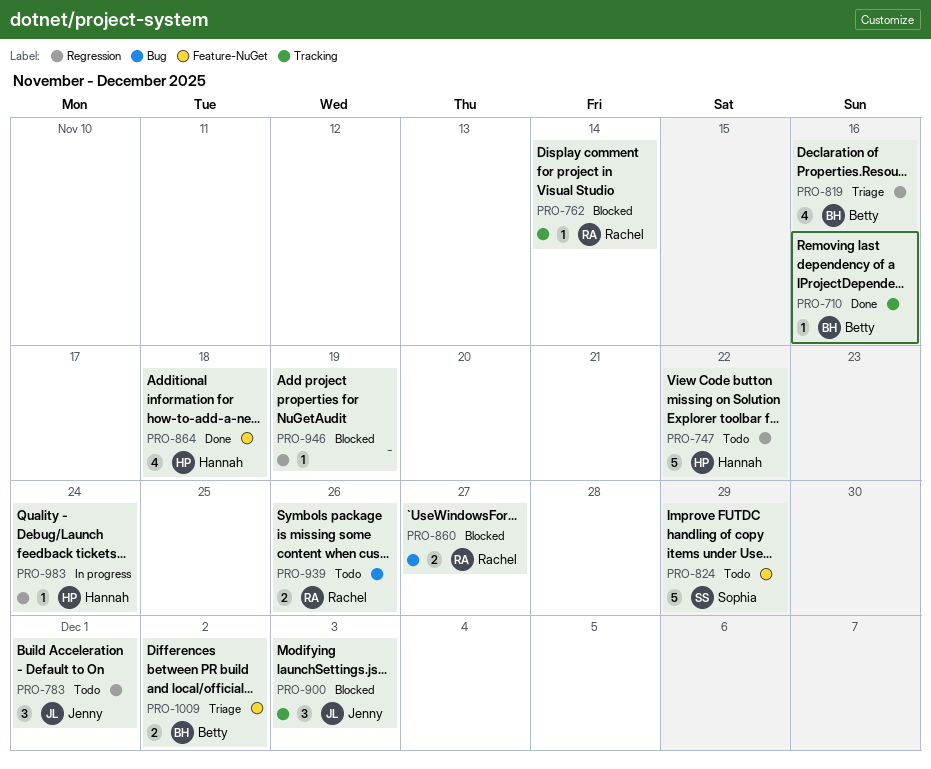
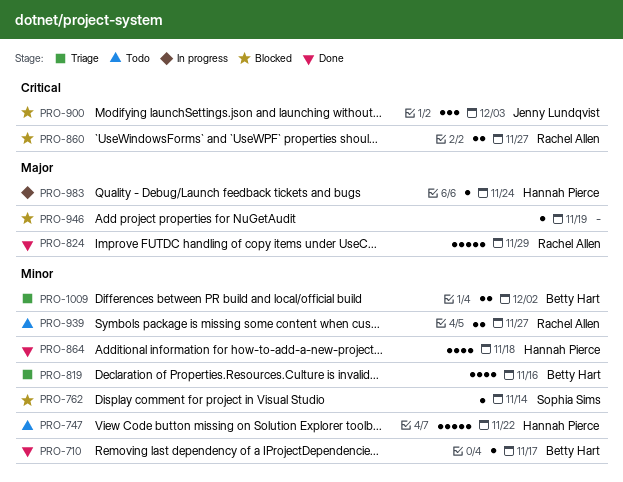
PRO-710, due: Nov 16 -> Nov 17
PRO-762, owner: Rachel Allen -> Sophia Sims
PRO-783: present -> none
PRO-824, status: Todo -> Done
PRO-824, owner: Sophia Sims -> Rachel Allen
PRO-939, due: Nov 26 -> Nov 27

